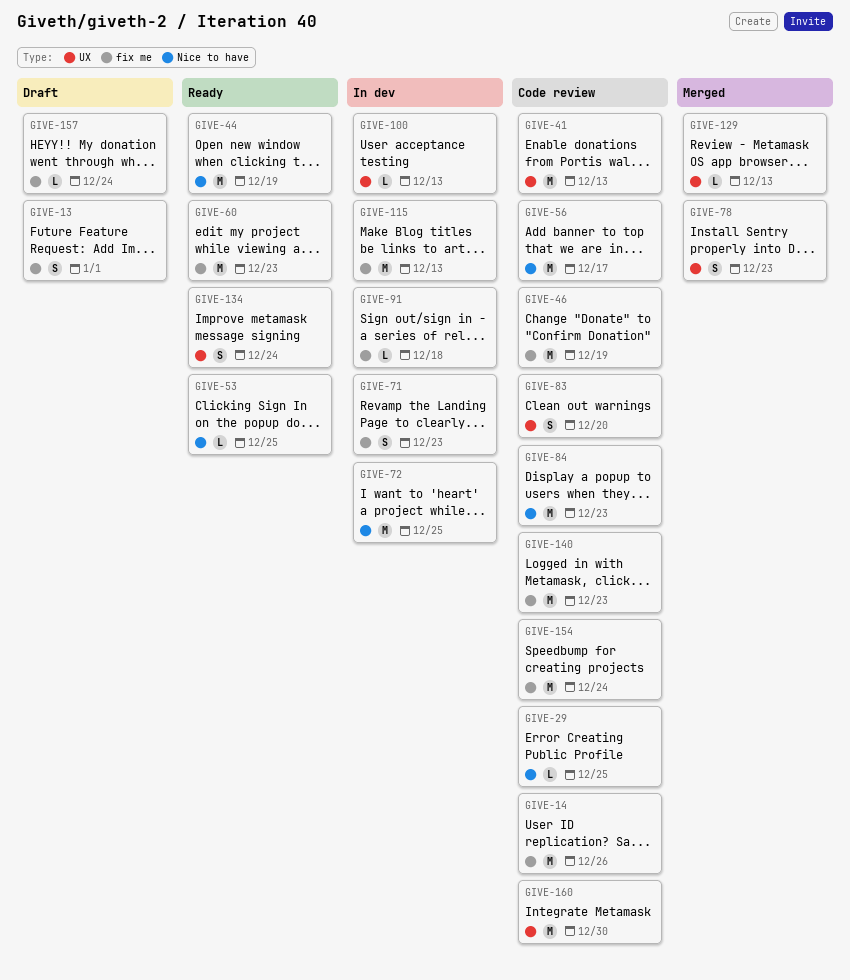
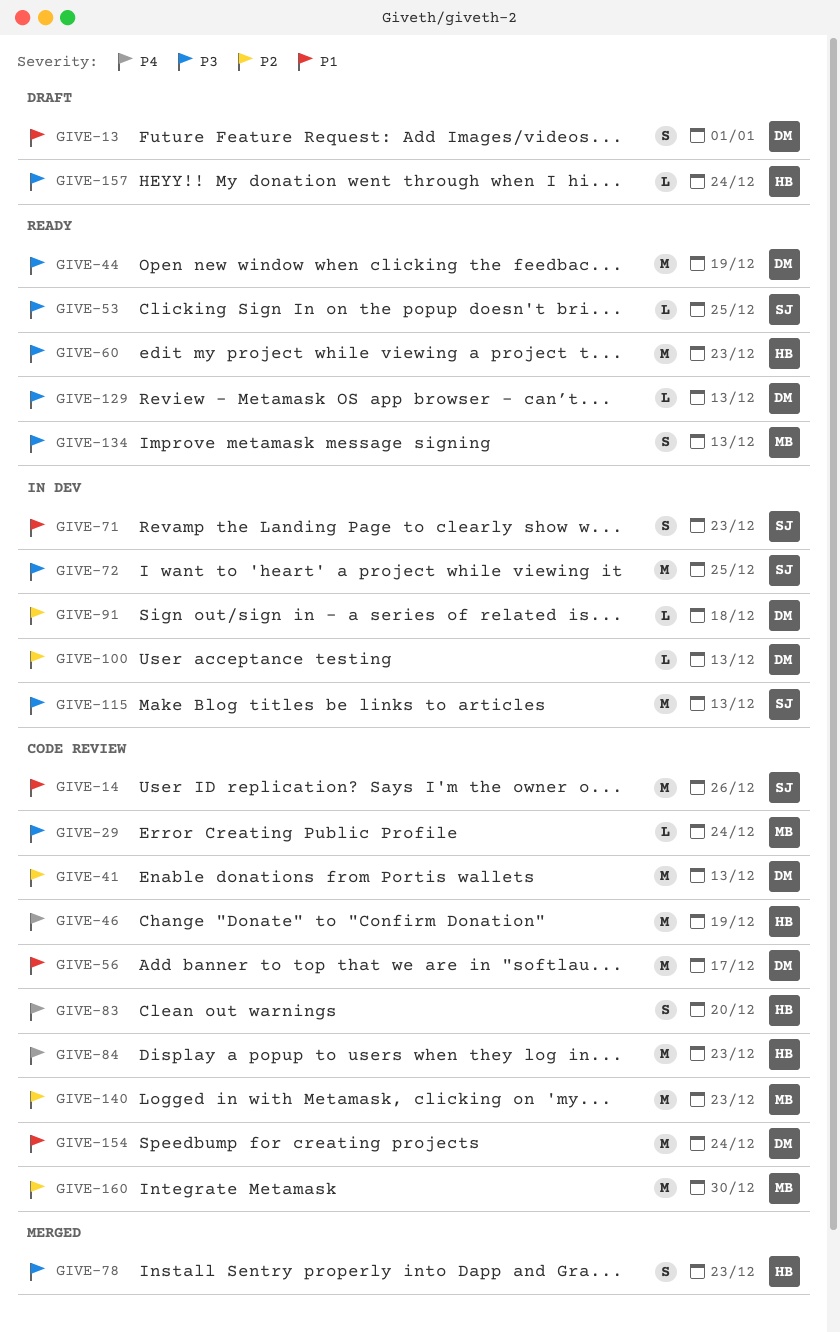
GIVE-29, due: Dec 25 -> Dec 24
GIVE-129, status: Merged -> Ready
GIVE-134, due: Dec 24 -> Dec 13

